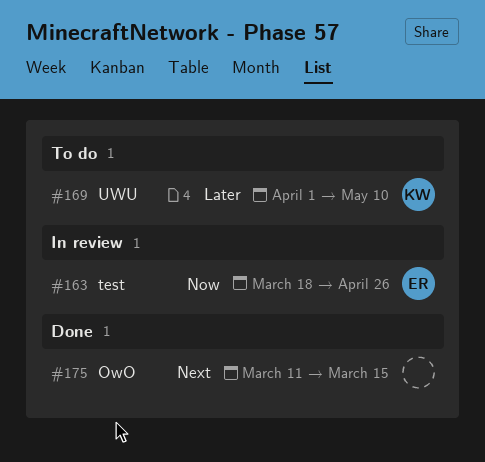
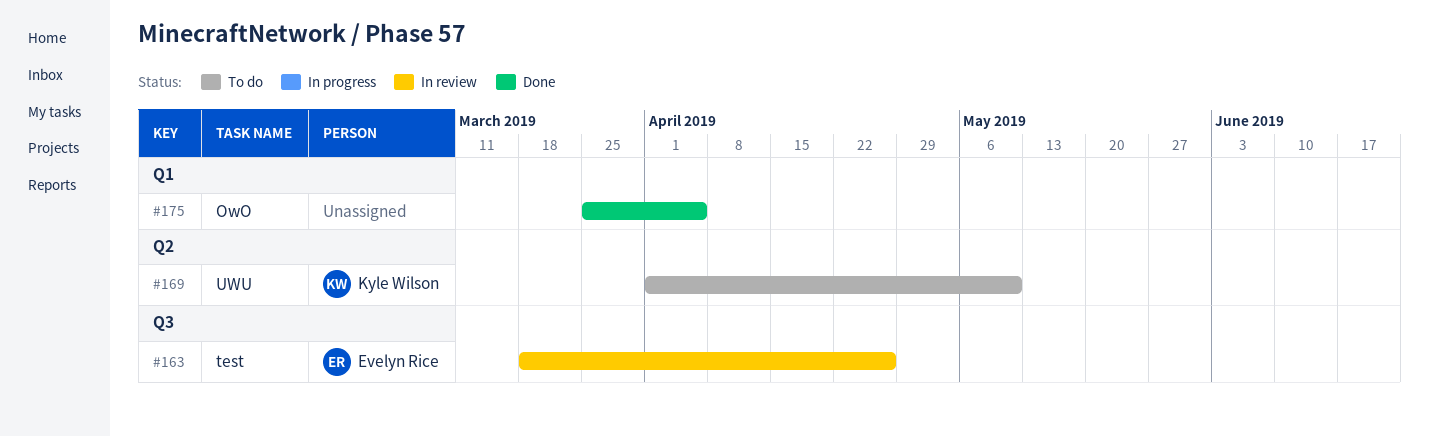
#175, start: Mar 11 -> Mar 25
#175, due: Mar 15 -> Apr 5

